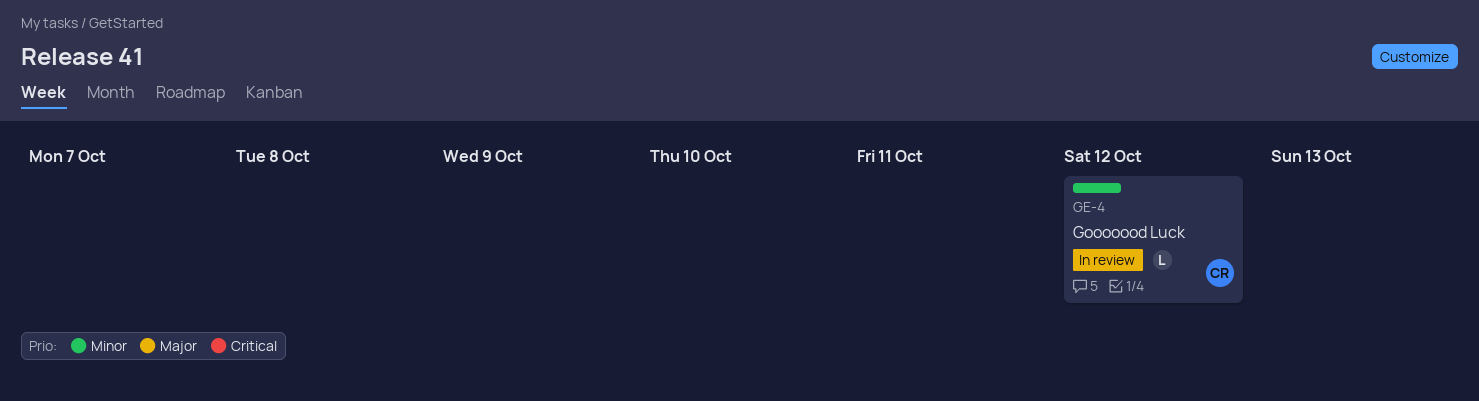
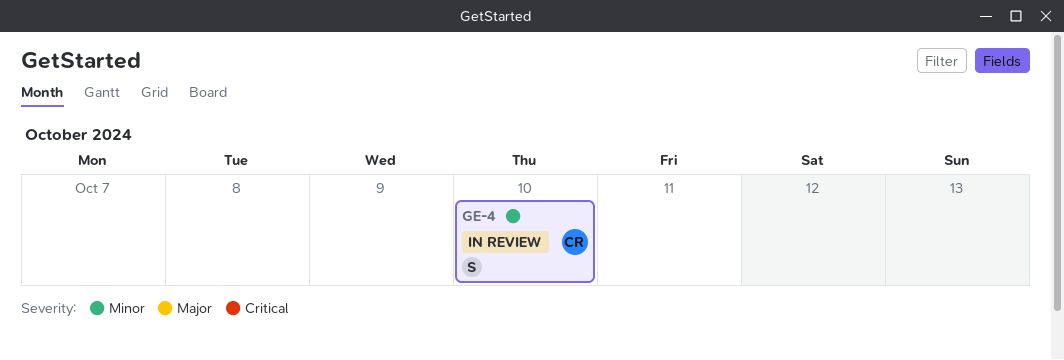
GE-4, estimate: L -> S
GE-4, due: Oct 12 -> Oct 10

